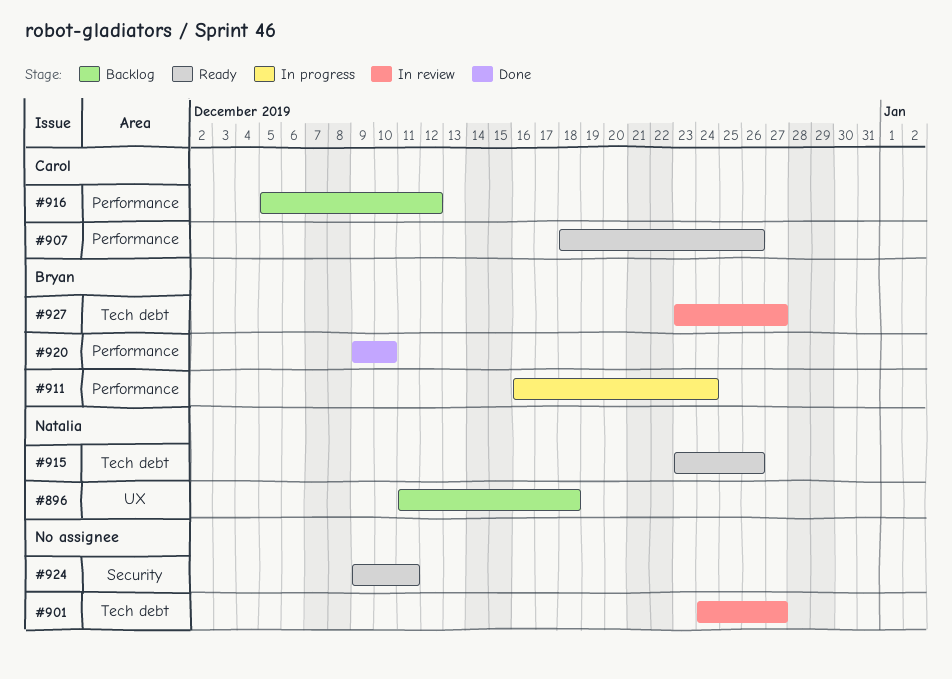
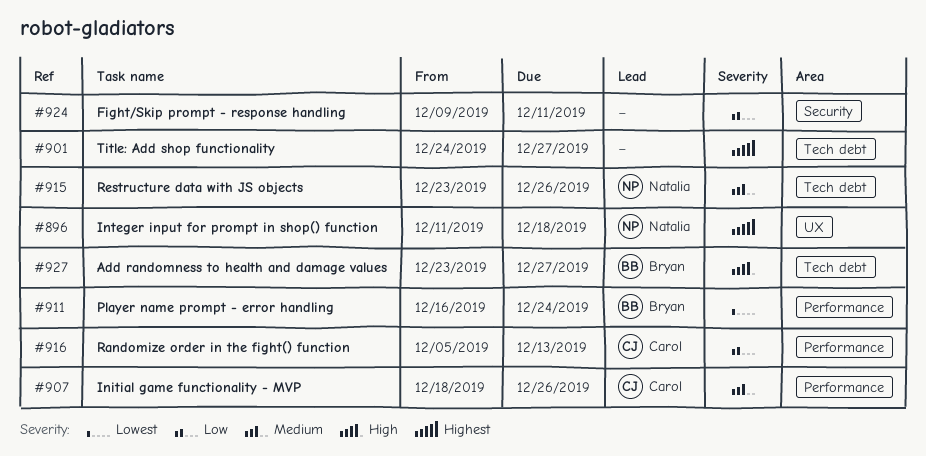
#916, due: Dec 12 -> Dec 13
#920: present -> none

